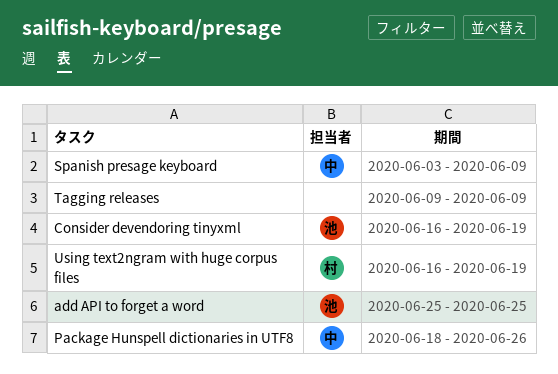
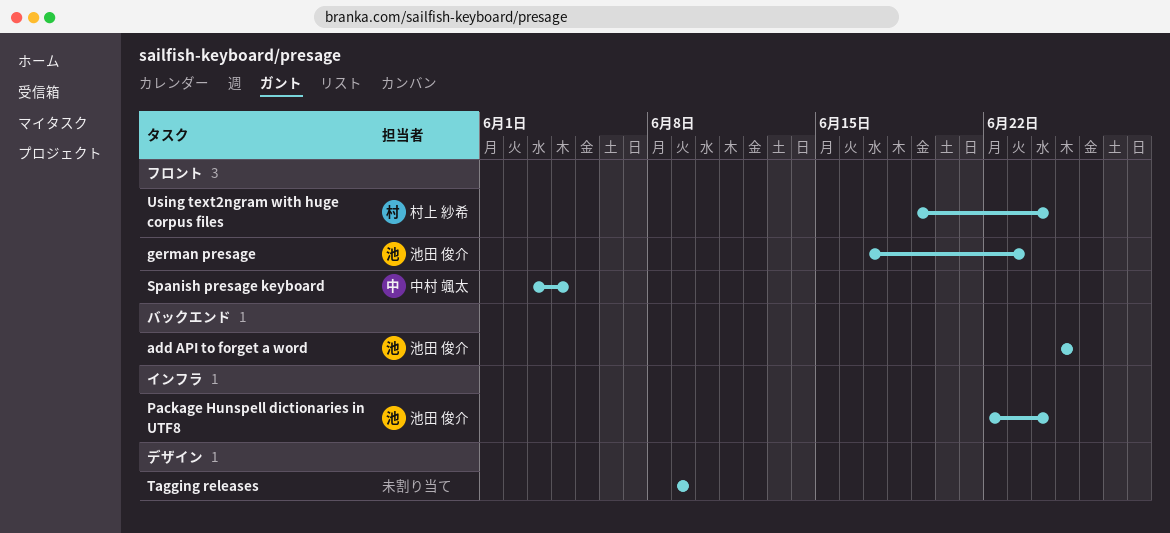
Consider devendoring tinyxml: present -> none
german presage: none -> present
Package Hunspell dictionaries in UTF8, owner: 中村 颯太 -> 池田 俊介
Package Hunspell dictionaries in UTF8, start: Jun 18 -> Jun 22
Package Hunspell dictionaries in UTF8, due: Jun 26 -> Jun 24
Spanish presage keyboard, due: Jun 9 -> Jun 4
Using text2ngram with huge corpus files, start: Jun 16 -> Jun 19
Using text2ngram with huge corpus files, due: Jun 19 -> Jun 24

